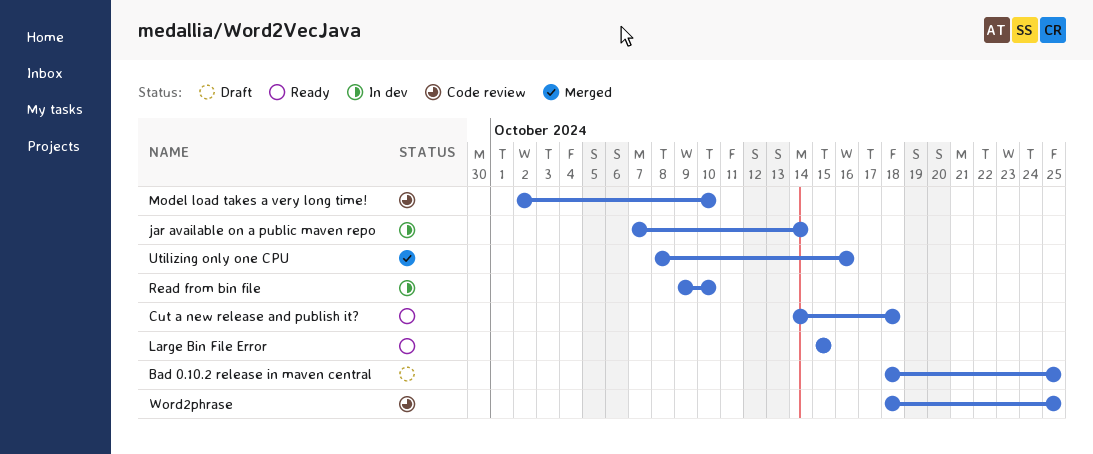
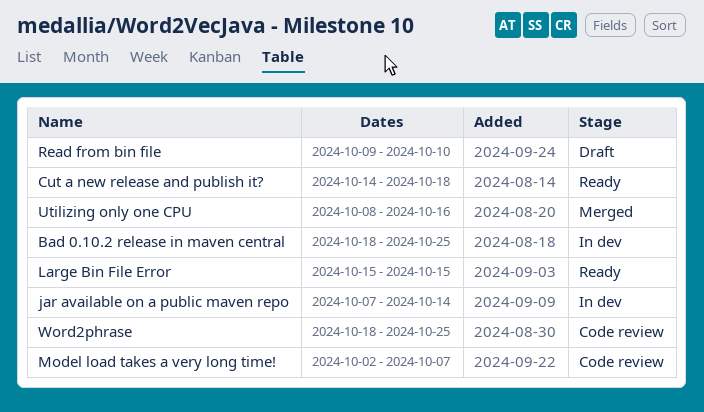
Bad 0.10.2 release in maven central, status: Draft -> In dev
Model load takes a very long time!, due: Oct 10 -> Oct 7
Read from bin file, status: In dev -> Draft

